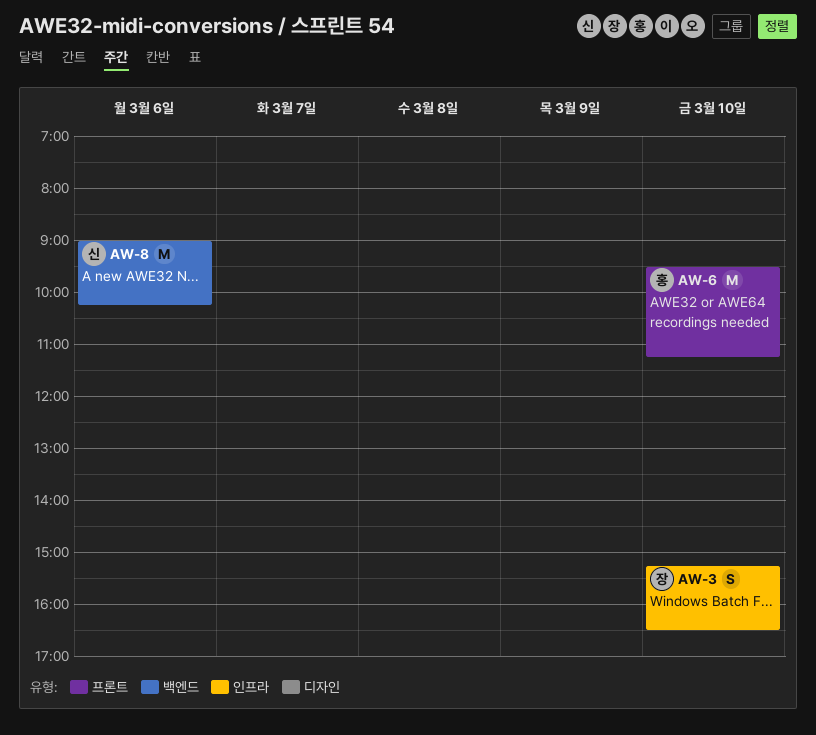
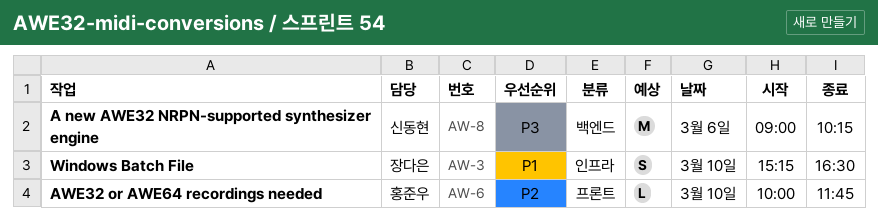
AW-6, estimate: M -> L
AW-6, begins: 09:30 -> 10:00
AW-6, ends: 11:15 -> 11:45

